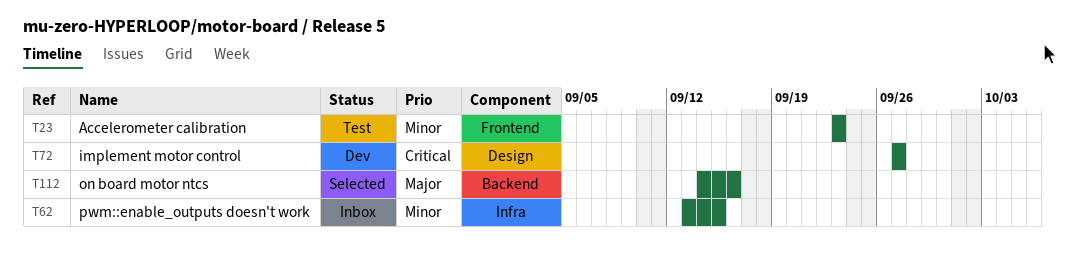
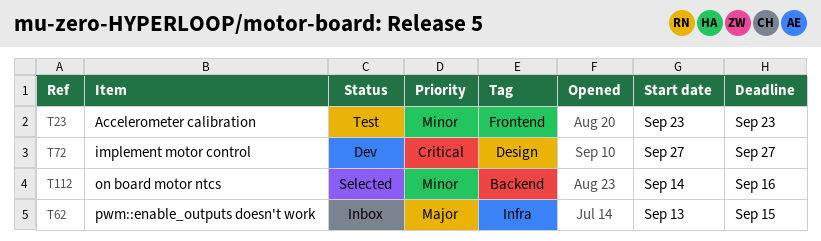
T62, priority: Minor -> Major
T112, priority: Major -> Minor

